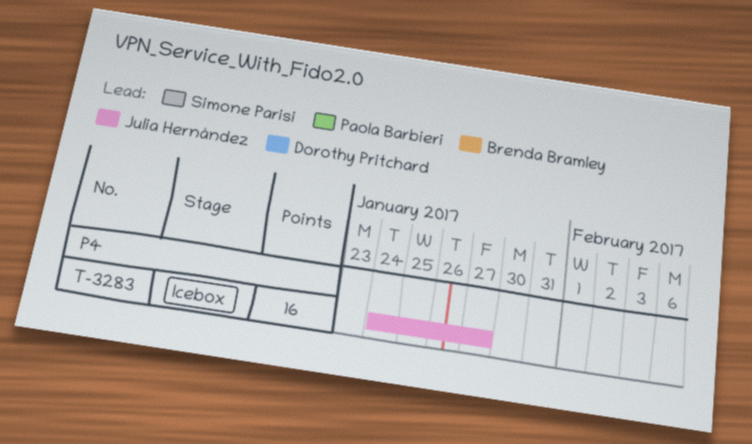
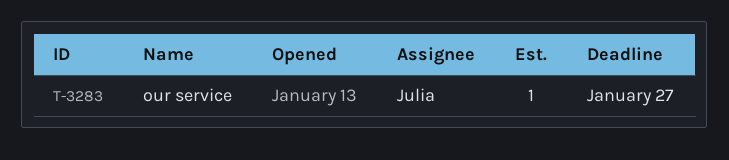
T-3283, estimate: 16 -> 1

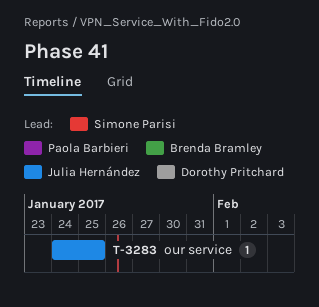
T-3283, due: Jan 27 -> Jan 25

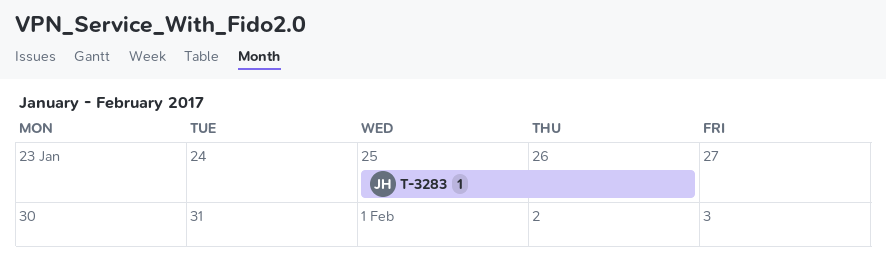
T-3283, start: Jan 24 -> Jan 25
T-3283, due: Jan 25 -> Jan 26

